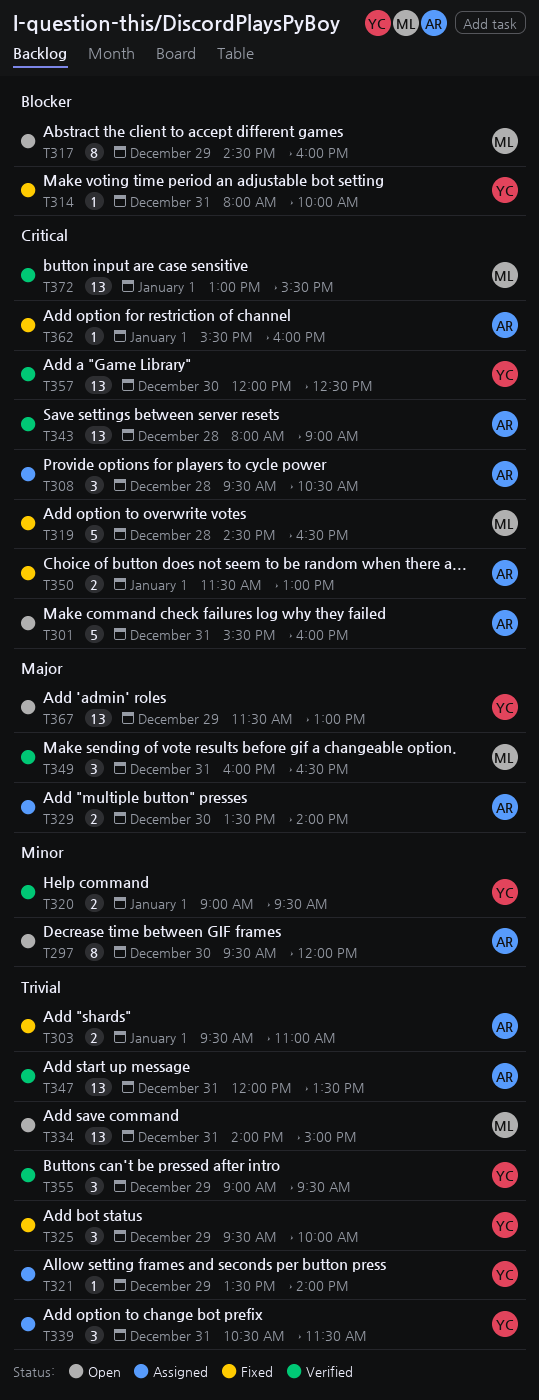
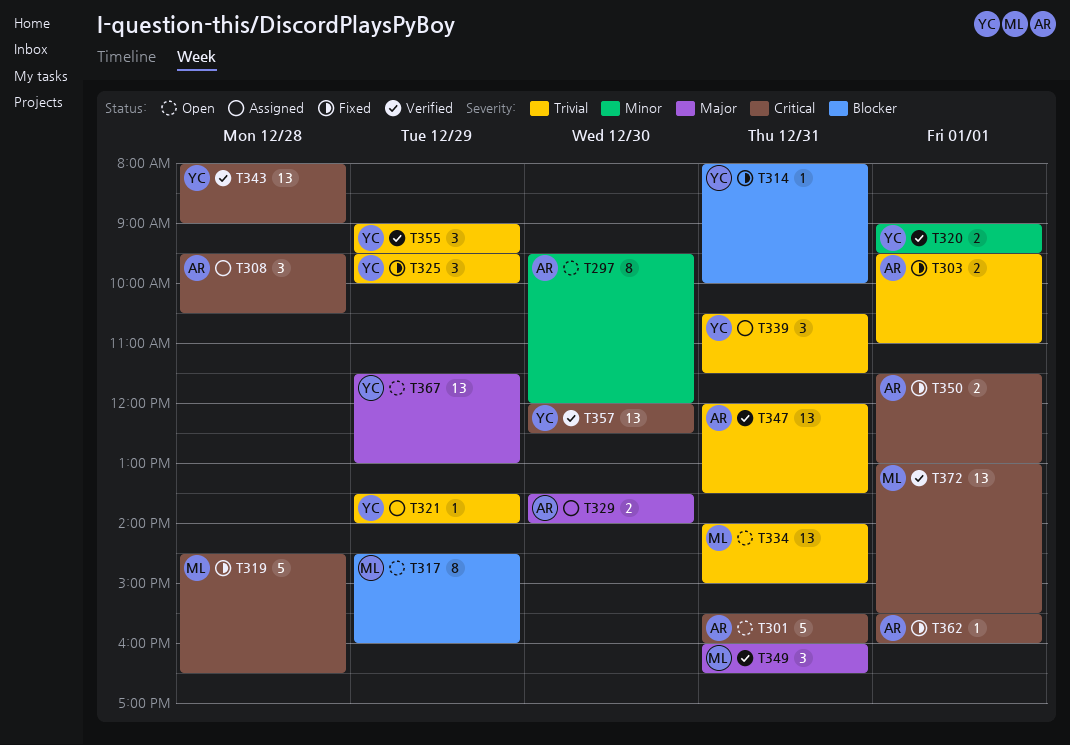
T343, owner: AR -> YC

